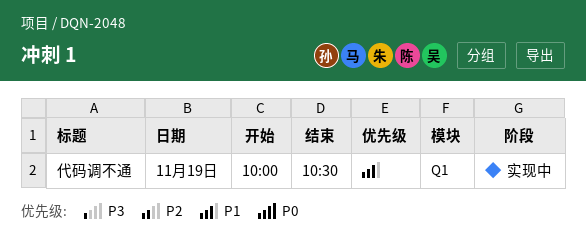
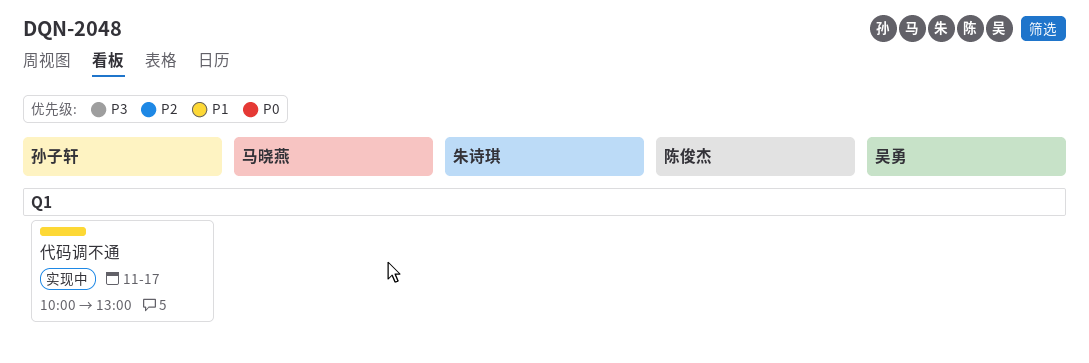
代码调不通, day: Nov 19 -> Nov 17
代码调不通, ends: 10:30 -> 13:00

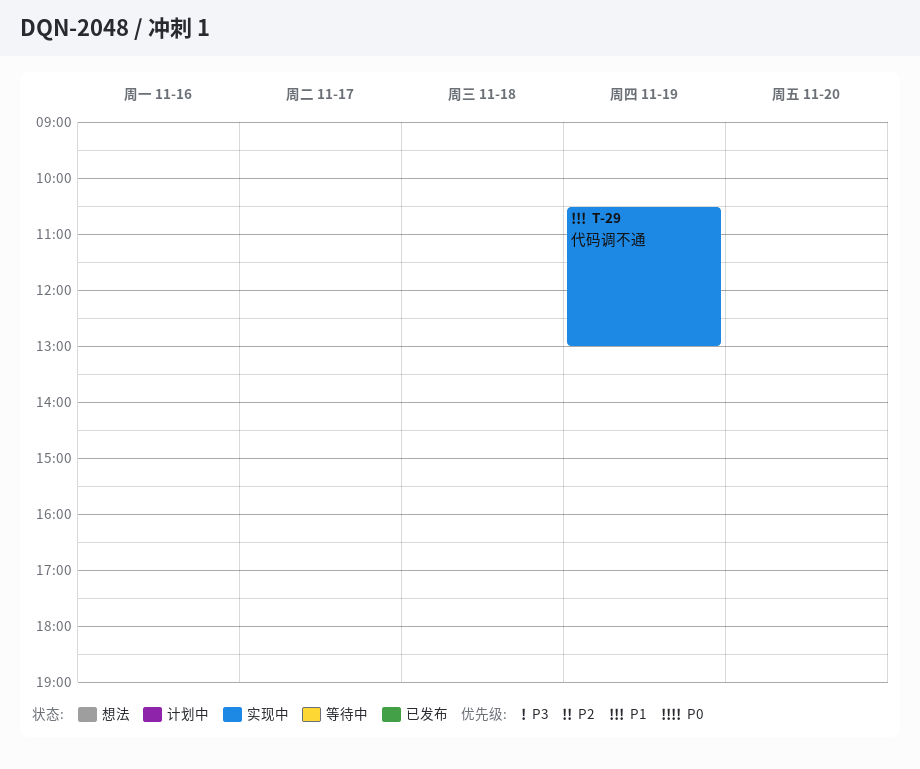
代码调不通, day: Nov 17 -> Nov 19
代码调不通, begins: 10:00 -> 10:30

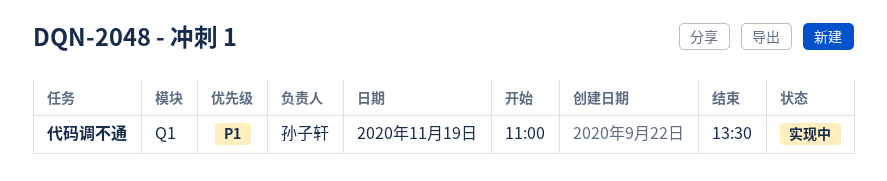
代码调不通, begins: 10:30 -> 11:00
代码调不通, ends: 13:00 -> 13:30

